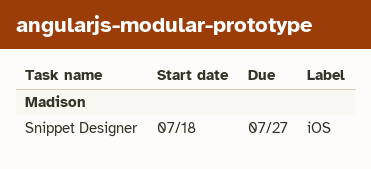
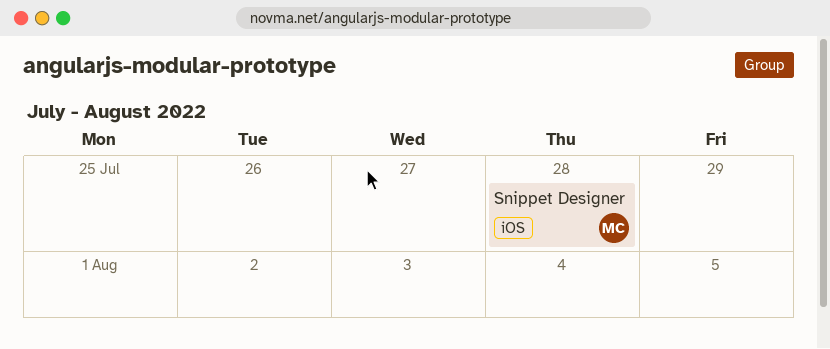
Snippet Designer, due: Jul 27 -> Jul 28

